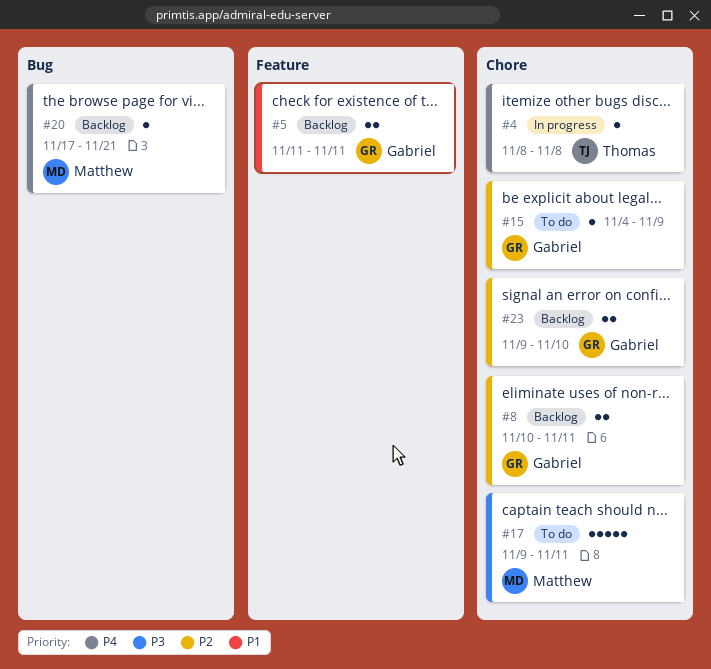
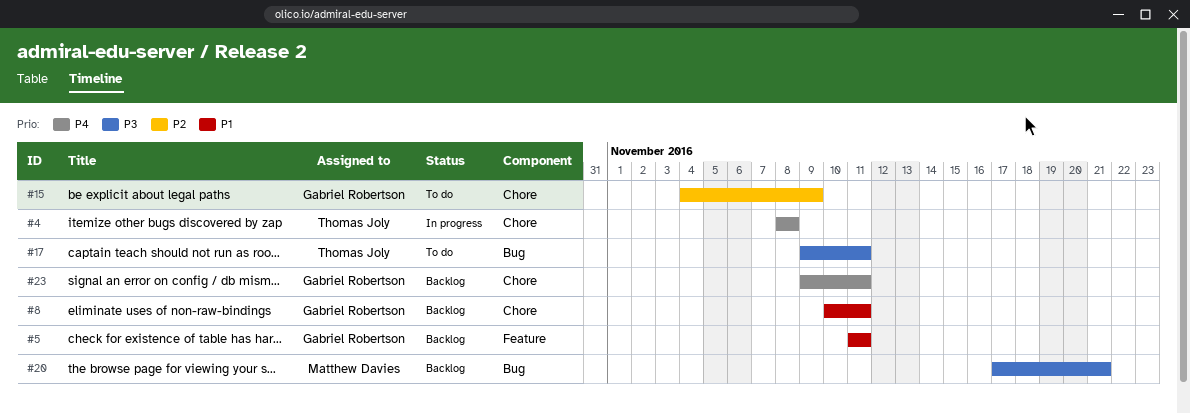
#8, priority: P2 -> P1
#17, owner: Matthew Davies -> Thomas Joly
#17, label: Chore -> Bug
#20, priority: P4 -> P3
#23, priority: P2 -> P4
#23, due: Nov 10 -> Nov 11

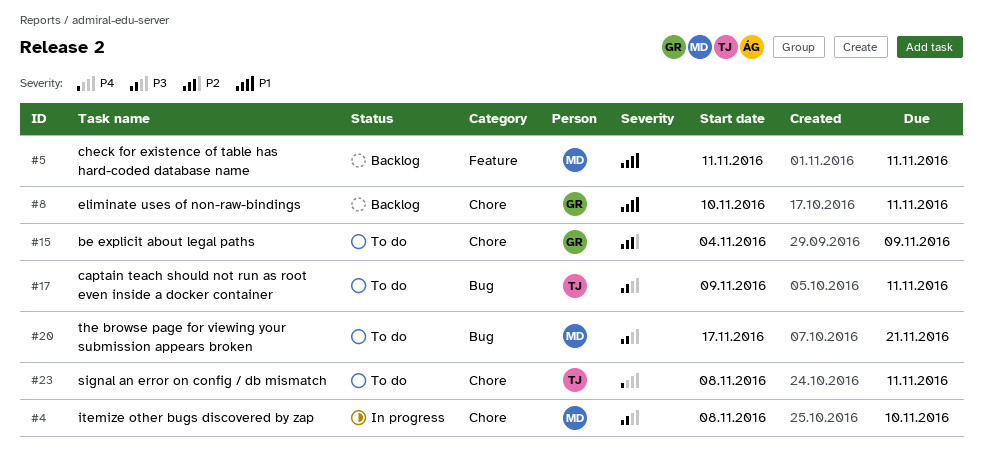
#4, owner: Thomas Joly -> Matthew Davies
#4, priority: P4 -> P3
#4, due: Nov 8 -> Nov 10
#5, owner: Gabriel Robertson -> Matthew Davies
#20, status: Backlog -> To do
#23, status: Backlog -> To do
#23, owner: Gabriel Robertson -> Thomas Joly
#23, start: Nov 9 -> Nov 8

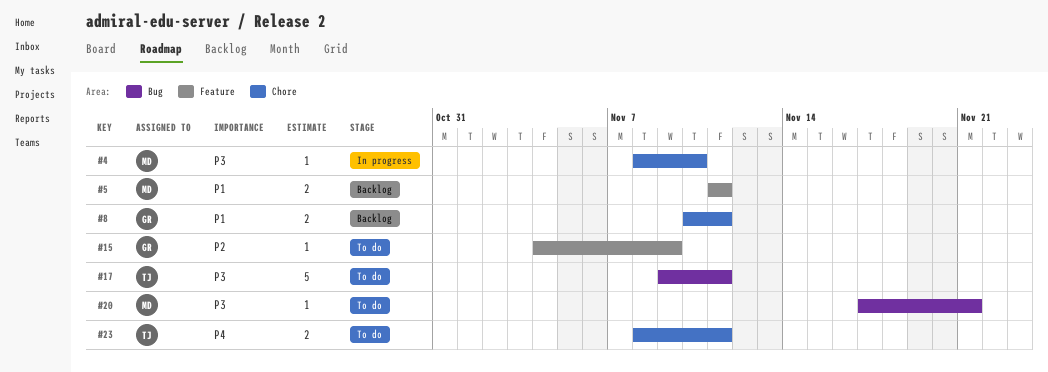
#15, label: Chore -> Feature

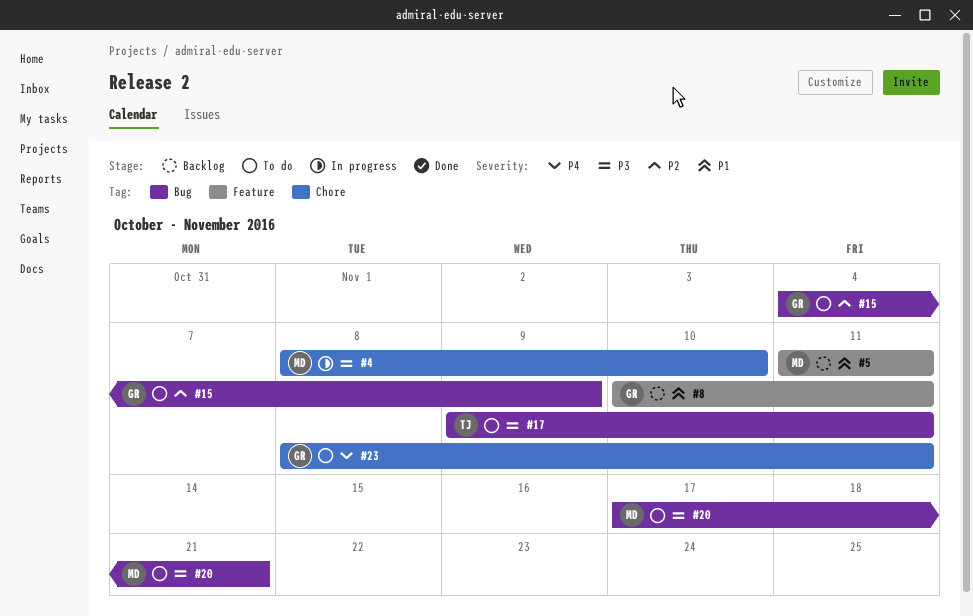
#8, label: Chore -> Feature
#15, label: Feature -> Bug
#23, owner: TJ -> GR

